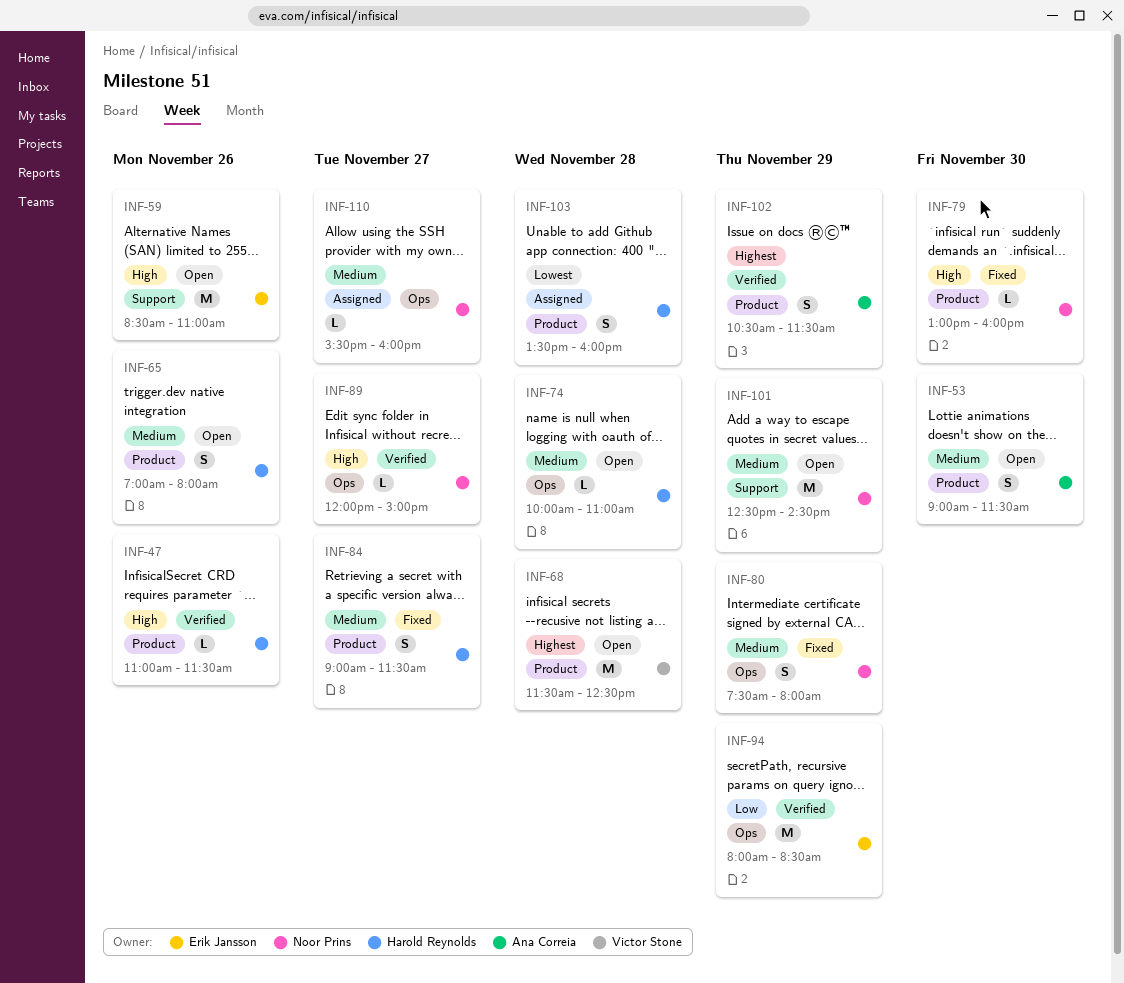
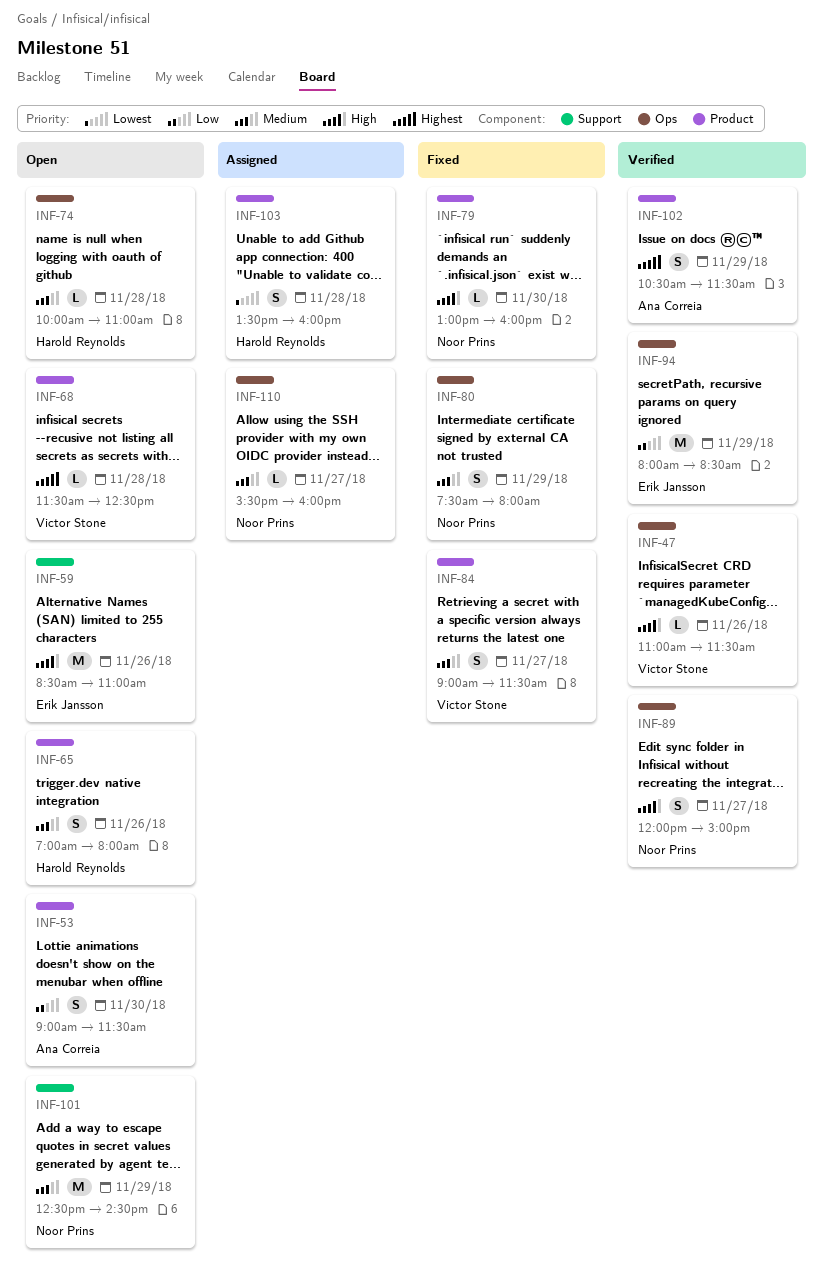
INF-47, owner: Harold Reynolds -> Victor Stone
INF-47, label: Product -> Ops
INF-53, priority: Medium -> Low
INF-68, estimate: M -> L
INF-84, owner: Harold Reynolds -> Victor Stone
INF-89, estimate: L -> S

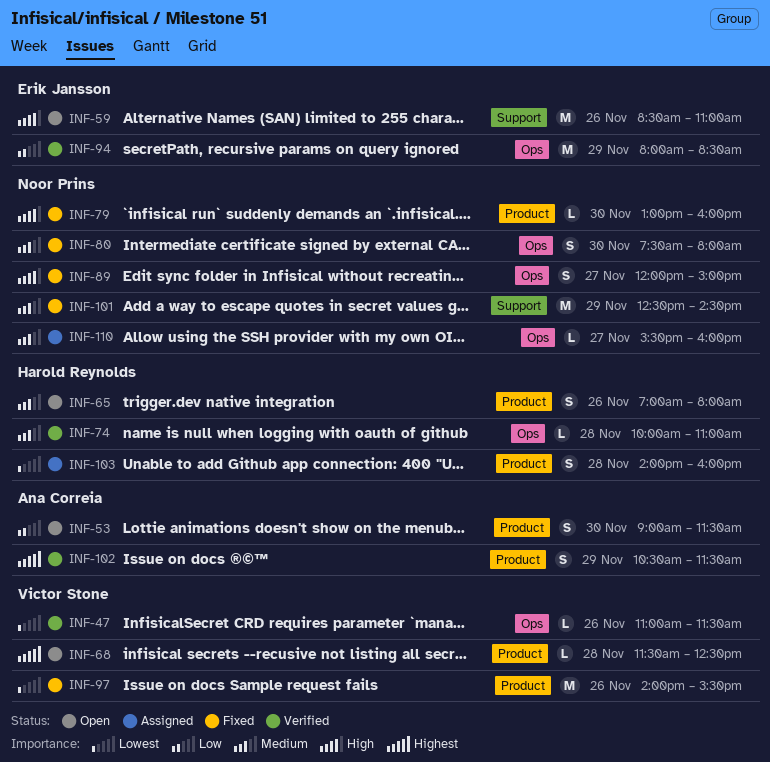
INF-47, priority: High -> Lowest
INF-74, status: Open -> Verified
INF-80, day: Nov 29 -> Nov 30
INF-84: present -> none
INF-89, status: Verified -> Fixed
INF-97: none -> present
INF-101, status: Open -> Fixed
INF-103, begins: 13:30 -> 14:00

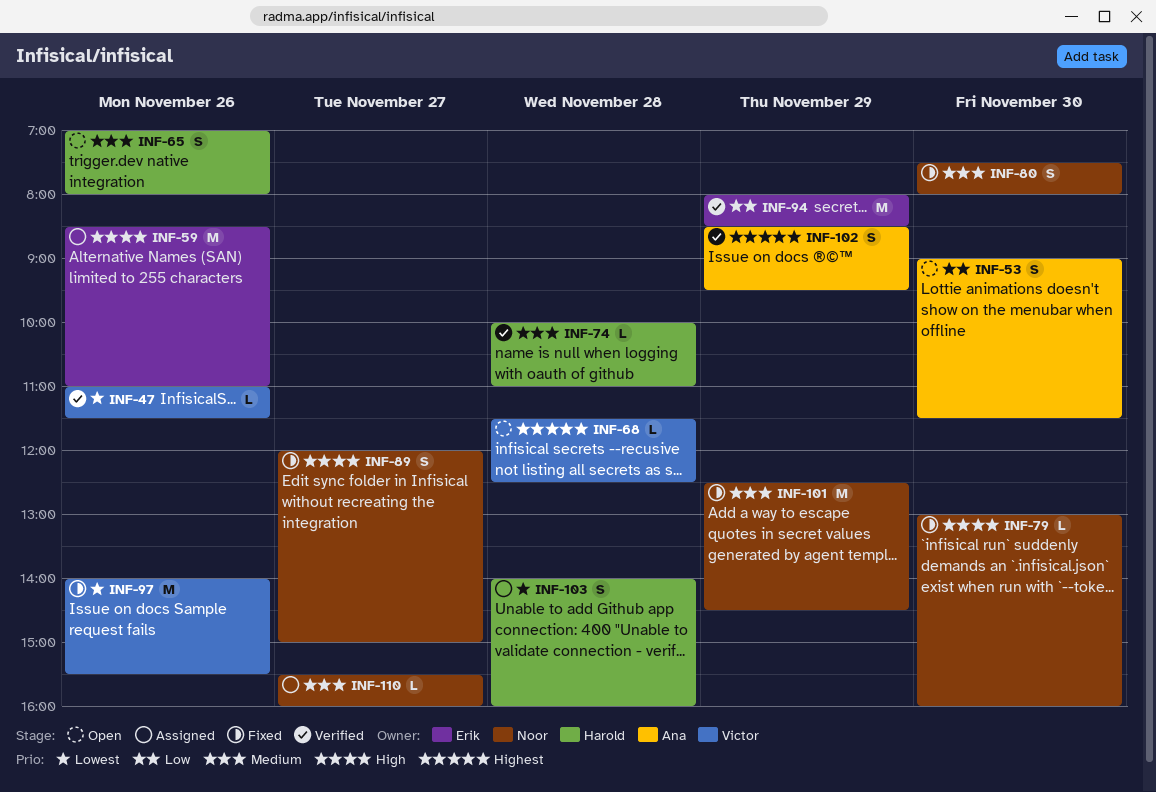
INF-59, status: Open -> Assigned
INF-102, begins: 10:30 -> 08:30
INF-102, ends: 11:30 -> 09:30

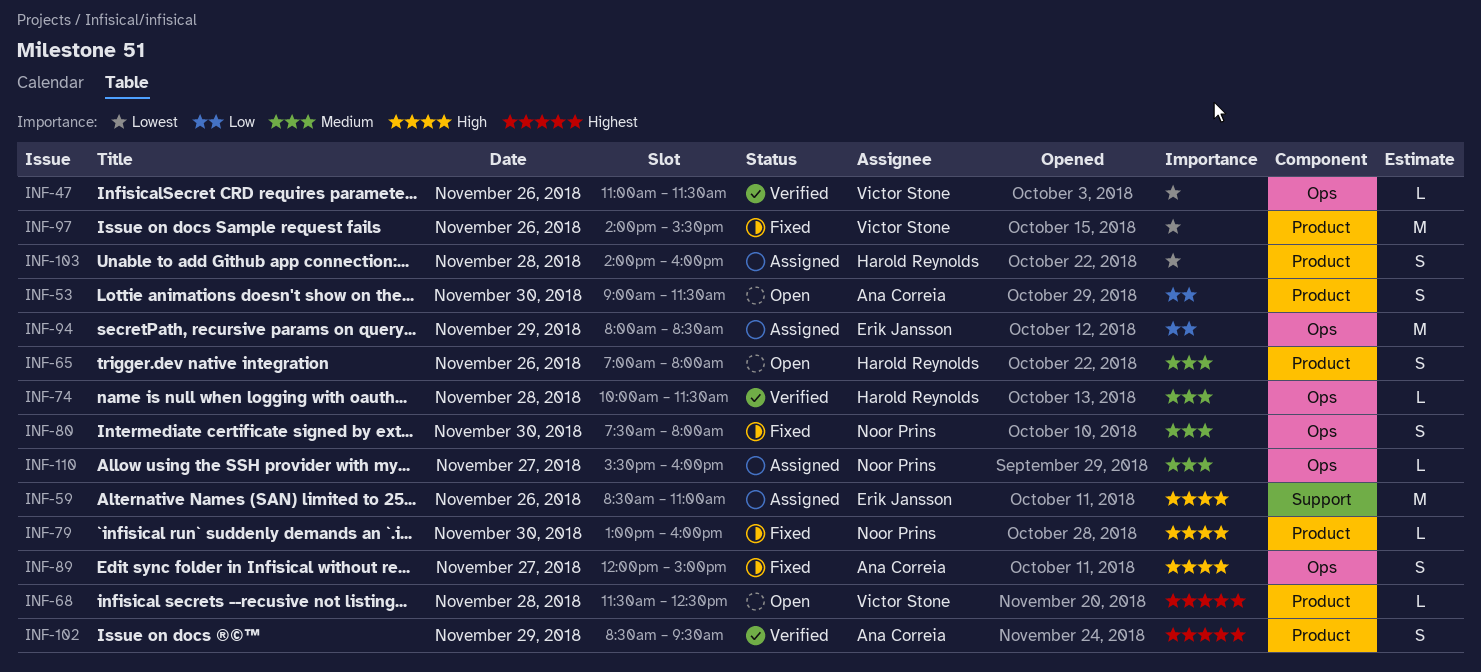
INF-74, ends: 11:00 -> 11:30
INF-89, owner: Noor Prins -> Ana Correia
INF-94, status: Verified -> Assigned
INF-101: present -> none

